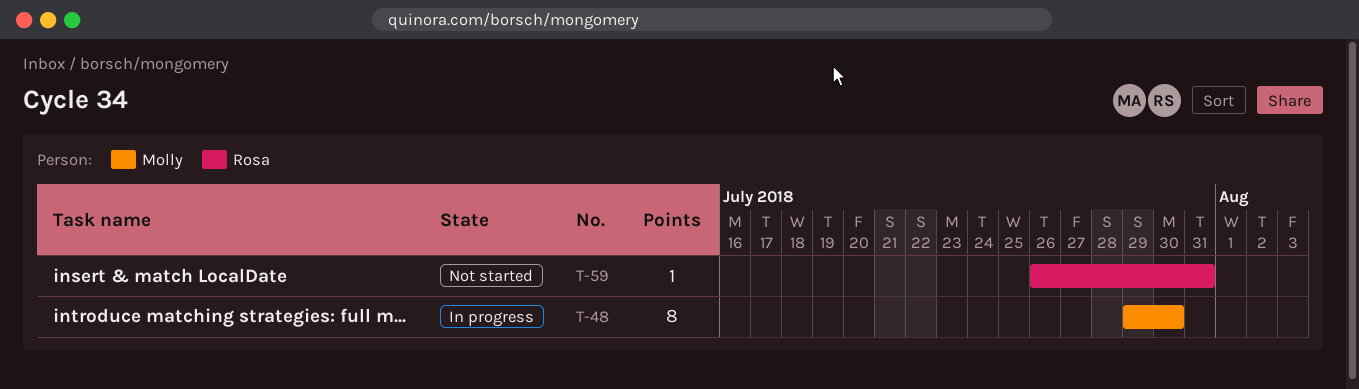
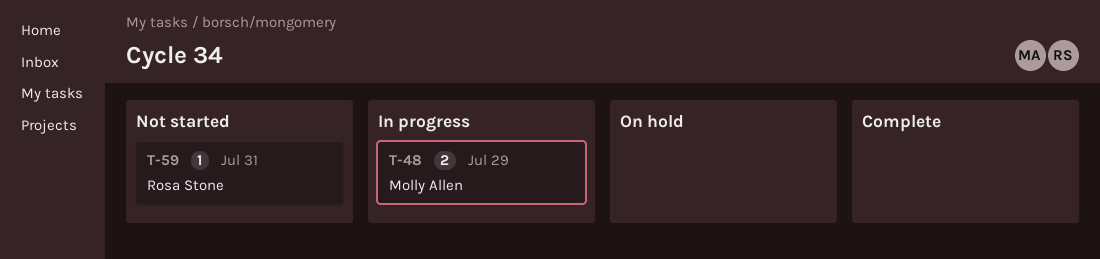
T-48, estimate: 8 -> 2
T-48, due: Jul 30 -> Jul 29

